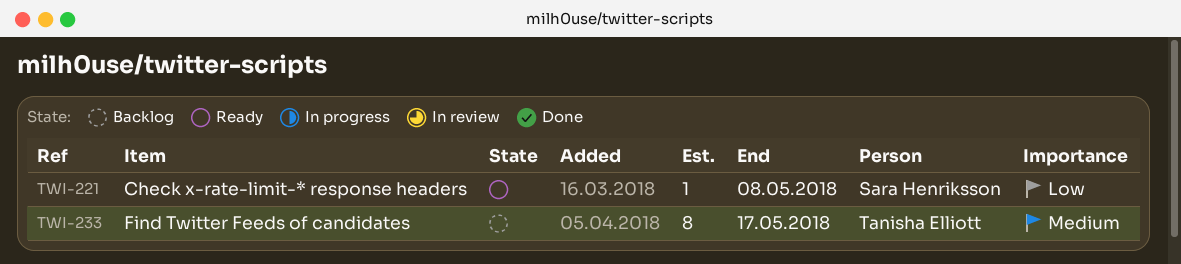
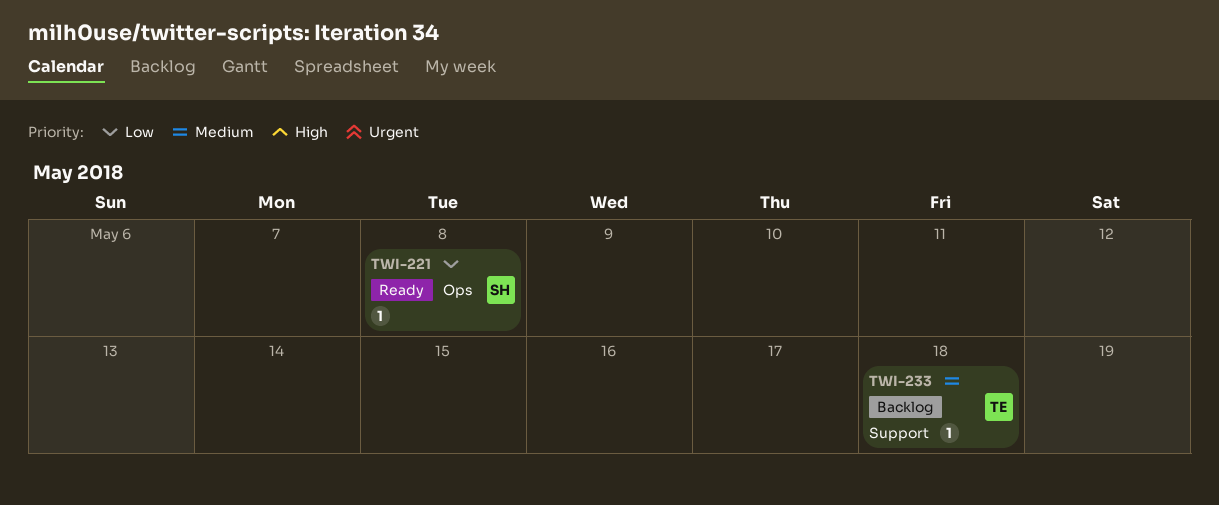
TWI-233, estimate: 8 -> 1
TWI-233, due: May 17 -> May 18

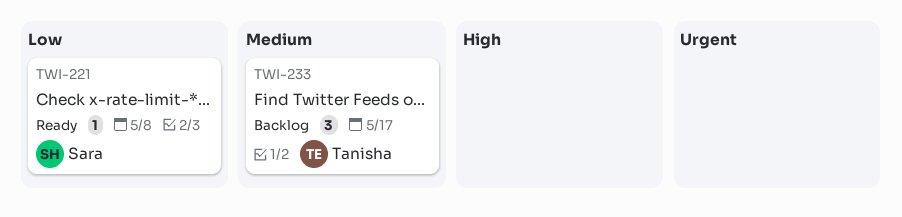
TWI-233, estimate: 1 -> 3
TWI-233, due: May 18 -> May 17

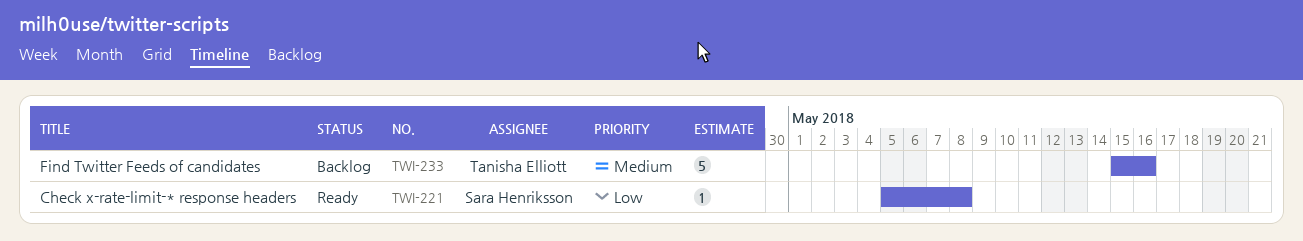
TWI-233, estimate: 3 -> 5
TWI-233, due: May 17 -> May 16

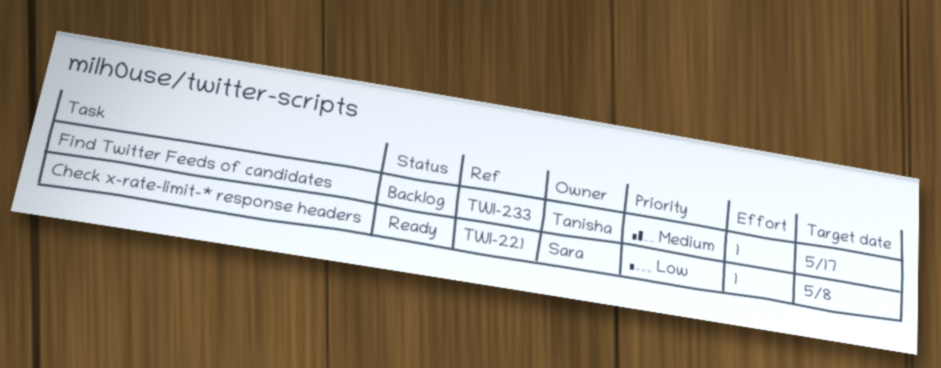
TWI-233, estimate: 5 -> 1
TWI-233, due: May 16 -> May 17

